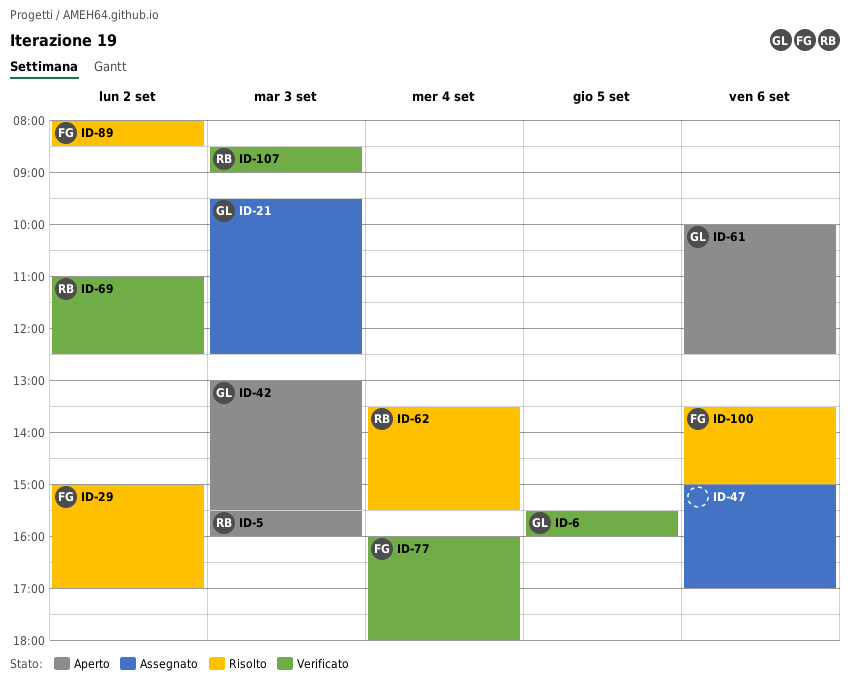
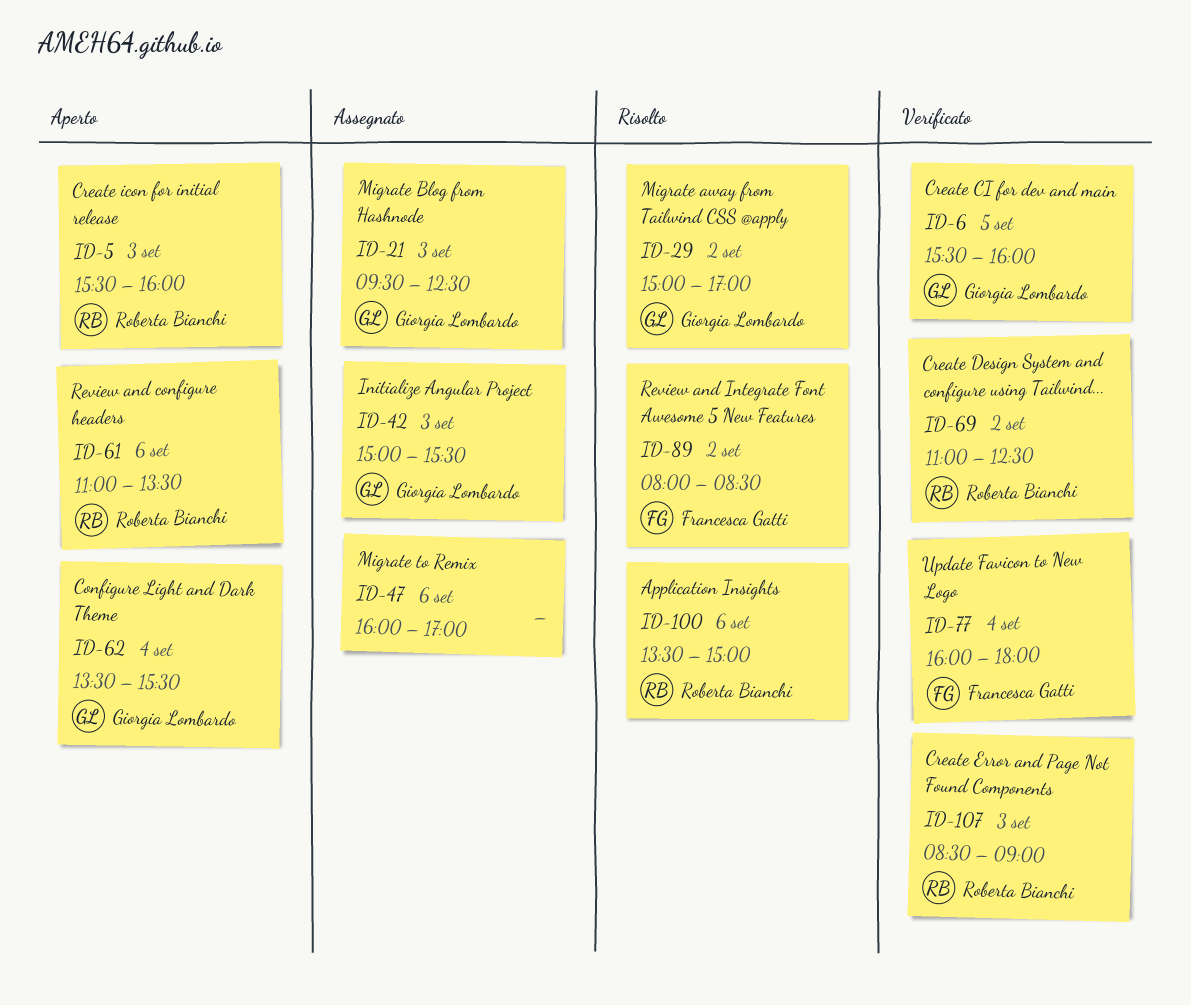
ID-29, owner: Francesca Gatti -> Giorgia Lombardo
ID-42, status: Aperto -> Assegnato
ID-42, begins: 13:00 -> 15:00
ID-47, begins: 15:00 -> 16:00
ID-61, owner: Giorgia Lombardo -> Roberta Bianchi
ID-61, begins: 10:00 -> 11:00
ID-61, ends: 12:30 -> 13:30
ID-62, status: Risolto -> Aperto
ID-62, owner: Roberta Bianchi -> Giorgia Lombardo
ID-100, owner: Francesca Gatti -> Roberta Bianchi

